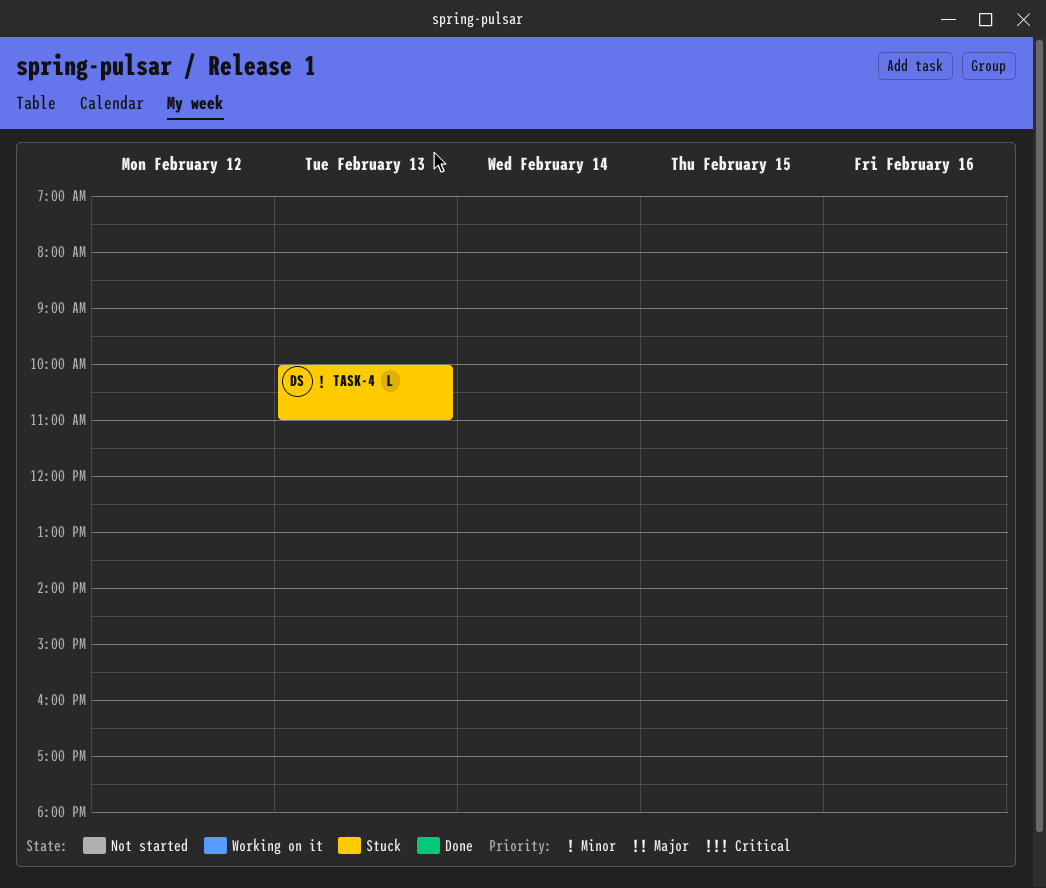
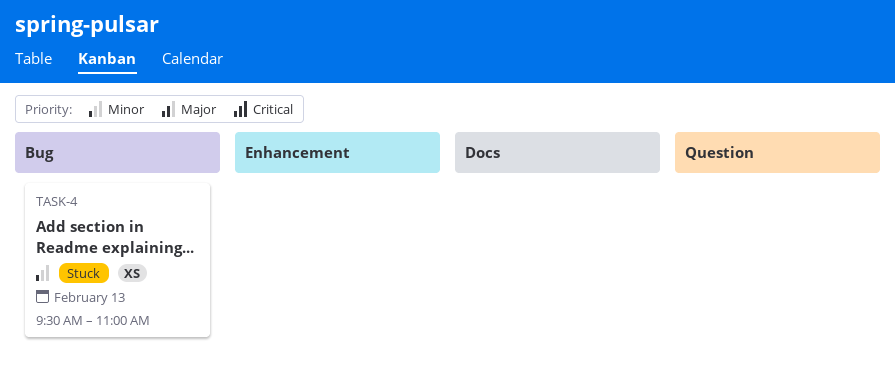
TASK-4, estimate: L -> XS
TASK-4, begins: 10:00 -> 09:30

